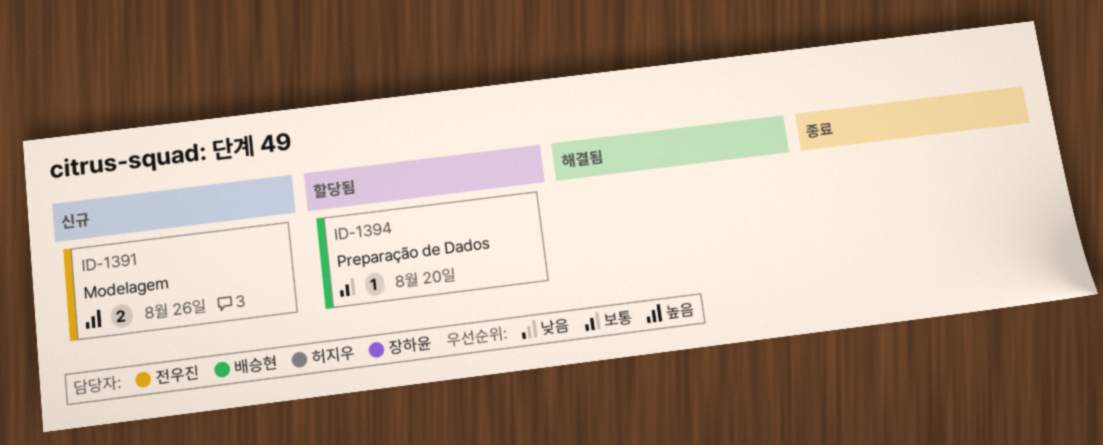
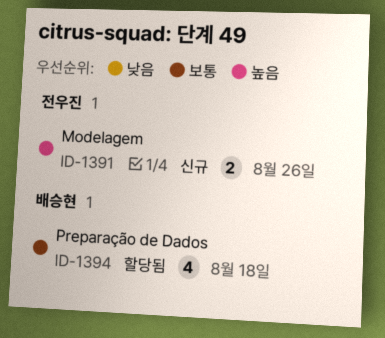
ID-1394, estimate: 1 -> 4
ID-1394, due: Aug 20 -> Aug 18

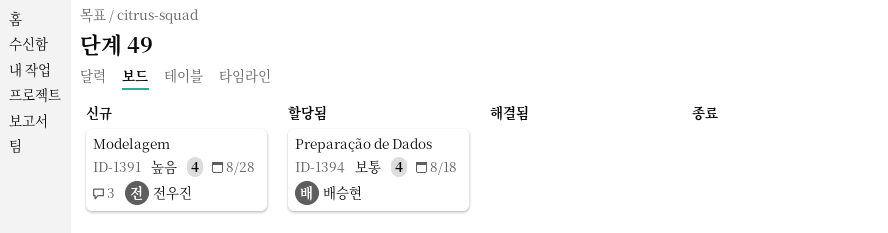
ID-1391, estimate: 2 -> 4
ID-1391, due: Aug 26 -> Aug 28

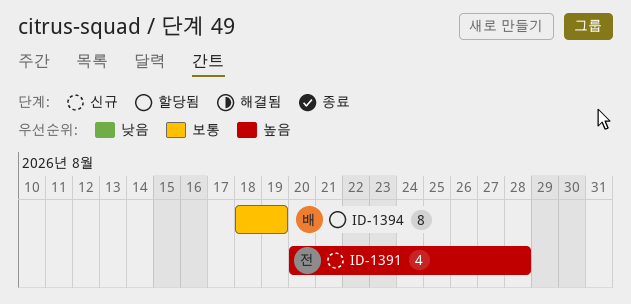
ID-1394, estimate: 4 -> 8
ID-1394, due: Aug 18 -> Aug 19

